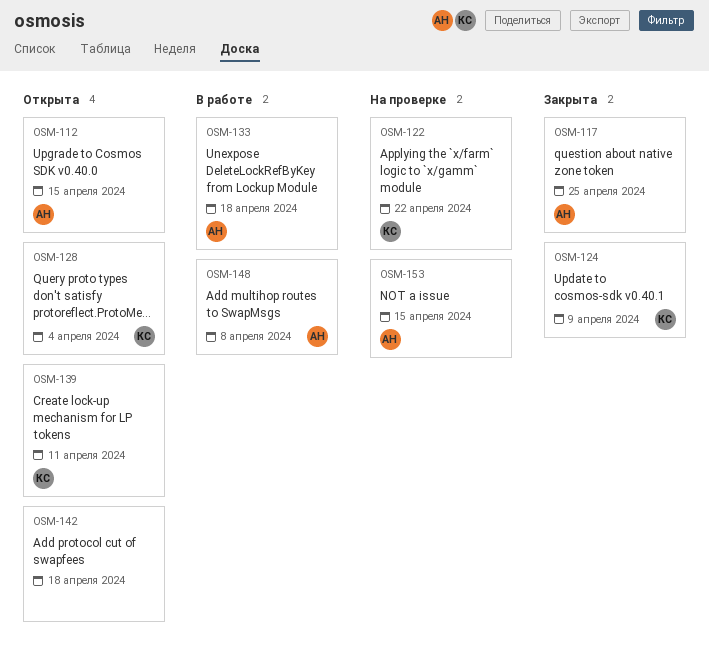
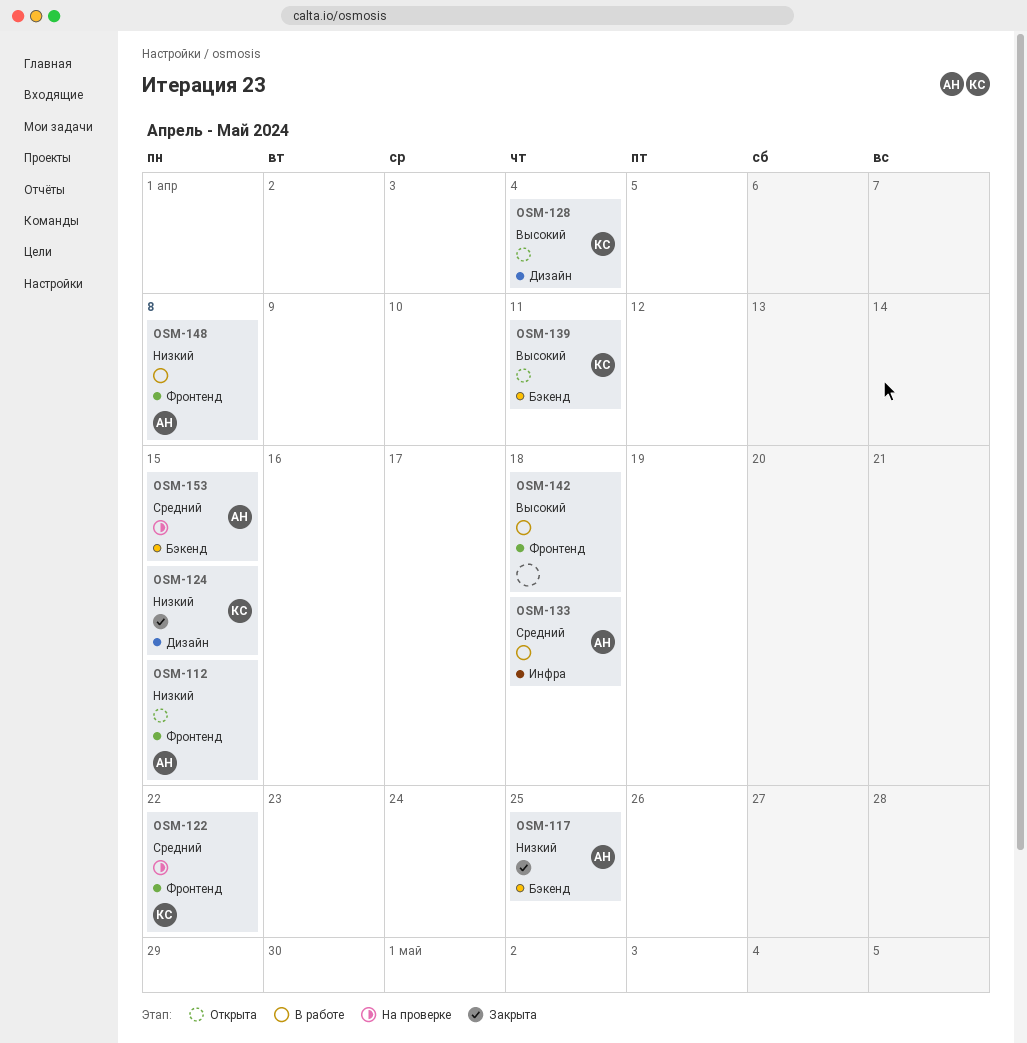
OSM-124, due: Apr 9 -> Apr 15
OSM-142, status: Открыта -> В работе

